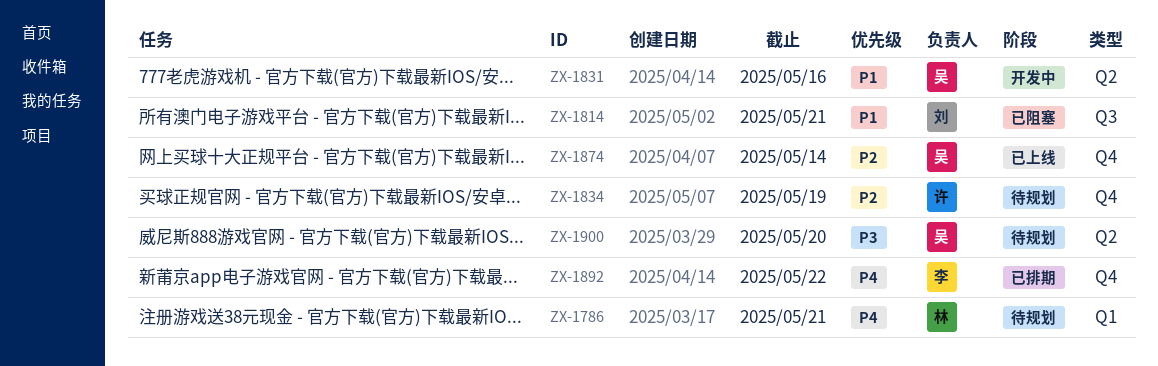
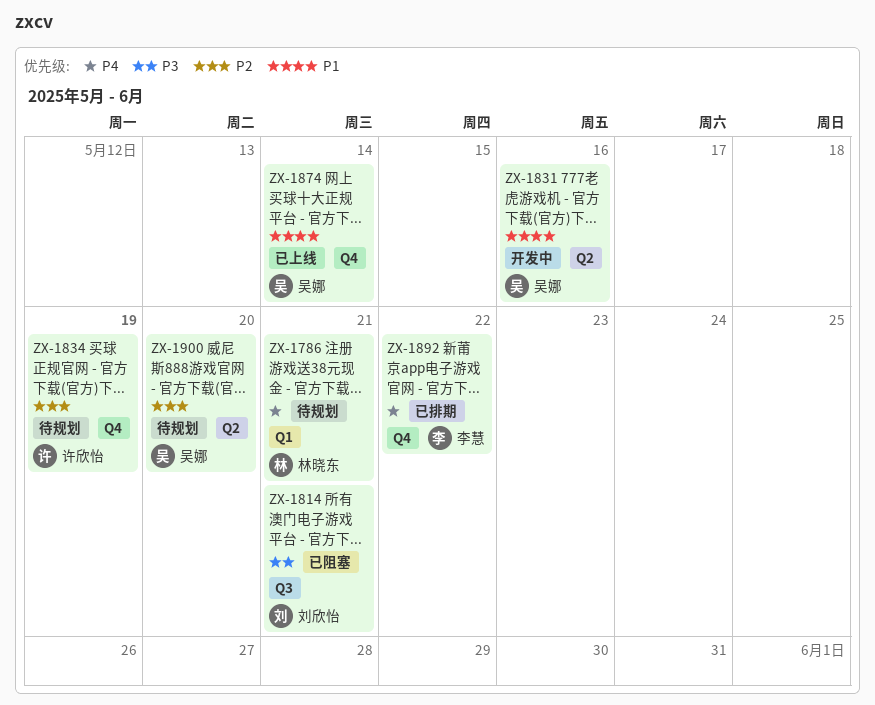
ZX-1814, priority: P1 -> P3
ZX-1874, priority: P2 -> P1
ZX-1900, priority: P3 -> P2

